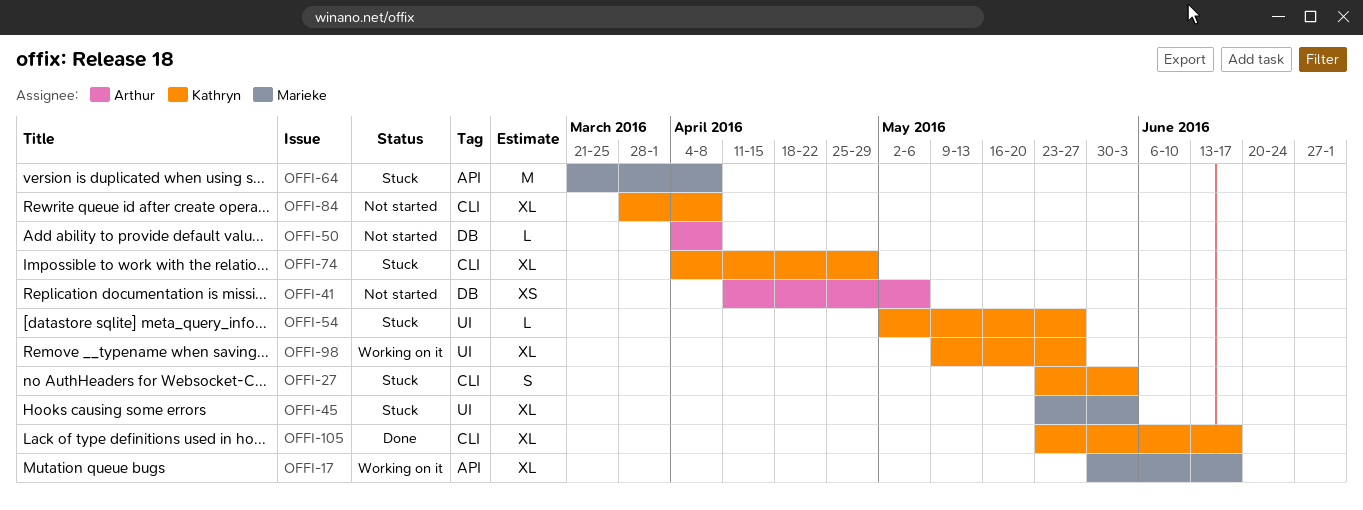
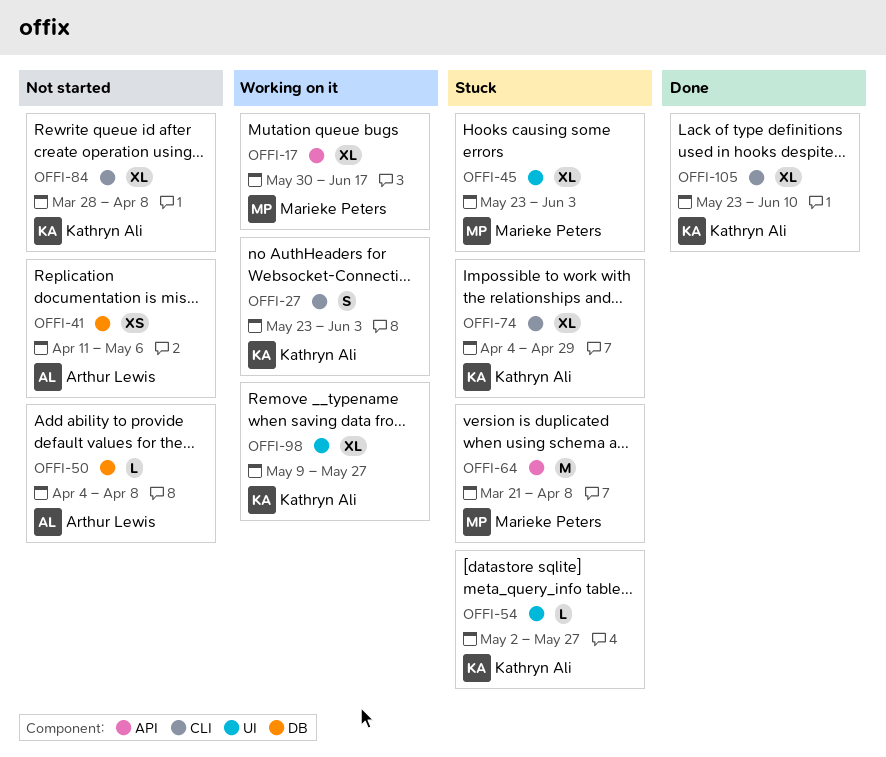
OFFI-27, status: Stuck -> Working on it
OFFI-105, due: Jun 17 -> Jun 10

